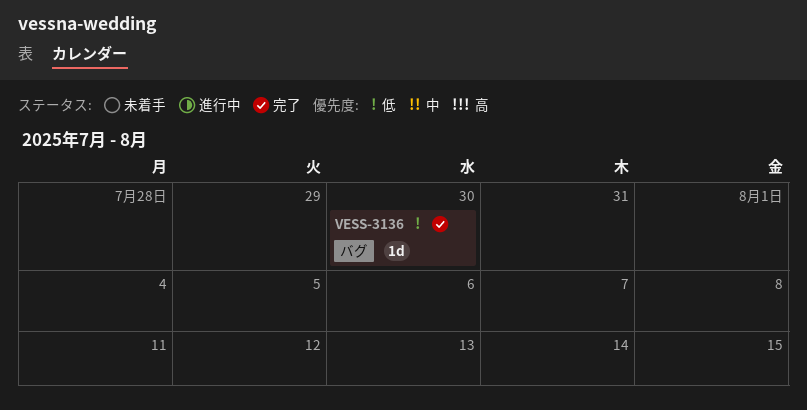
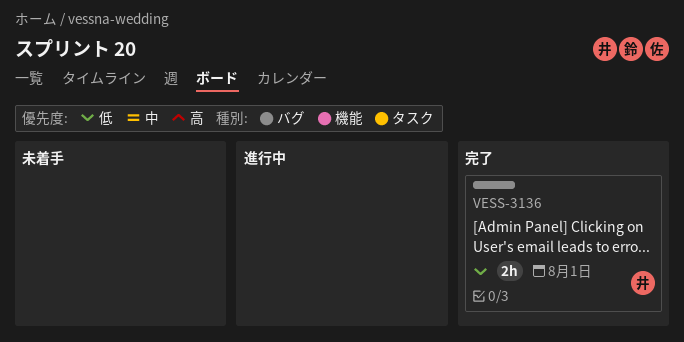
VESS-3136, estimate: 1d -> 2h
VESS-3136, due: Jul 30 -> Aug 1

